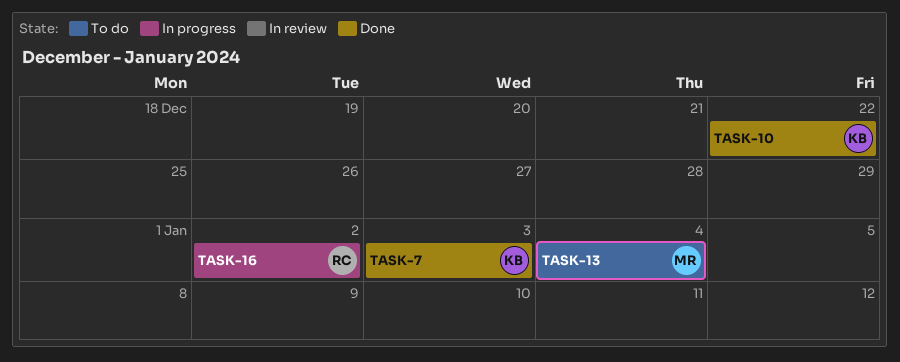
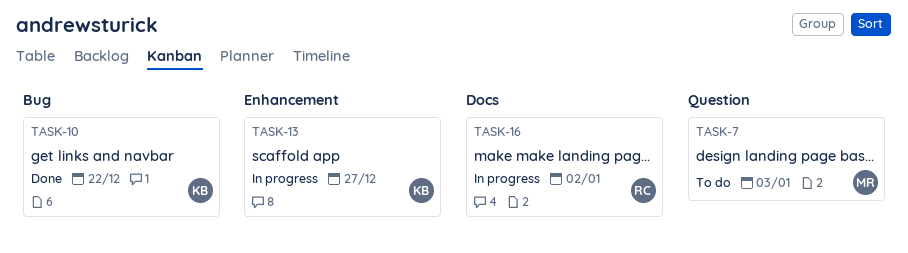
TASK-7, status: Done -> To do
TASK-7, owner: KB -> MR
TASK-13, status: To do -> In progress
TASK-13, owner: MR -> KB
TASK-13, due: Jan 4 -> Dec 27

